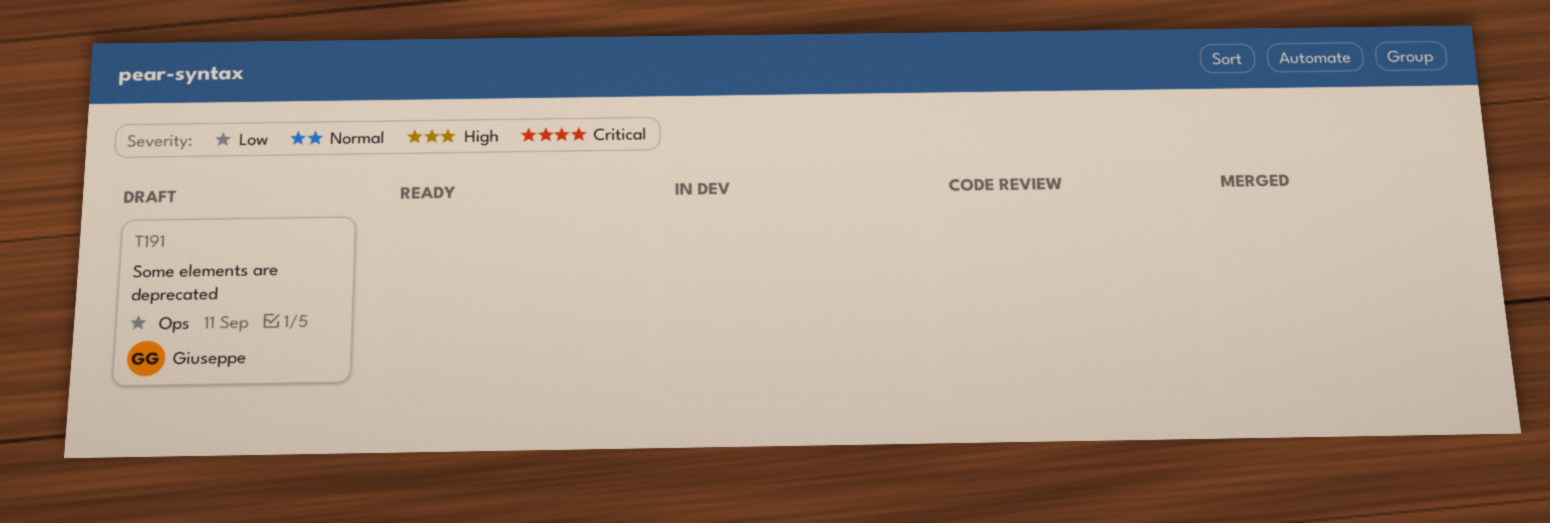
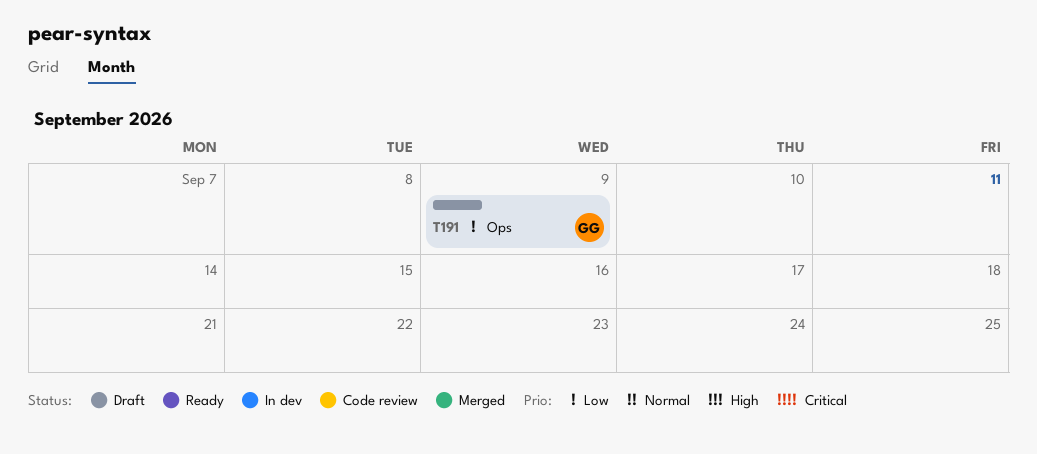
T191, due: Sep 11 -> Sep 9

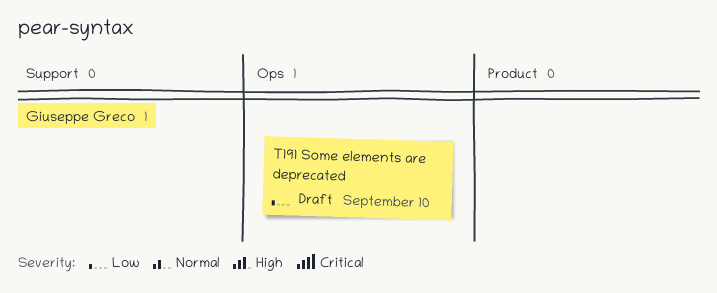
T191, due: Sep 9 -> Sep 10

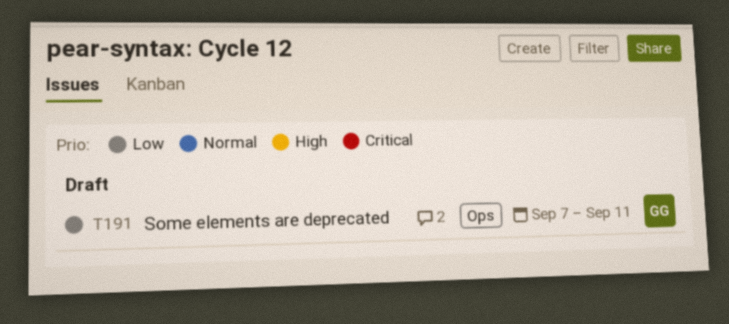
T191, due: Sep 10 -> Sep 11

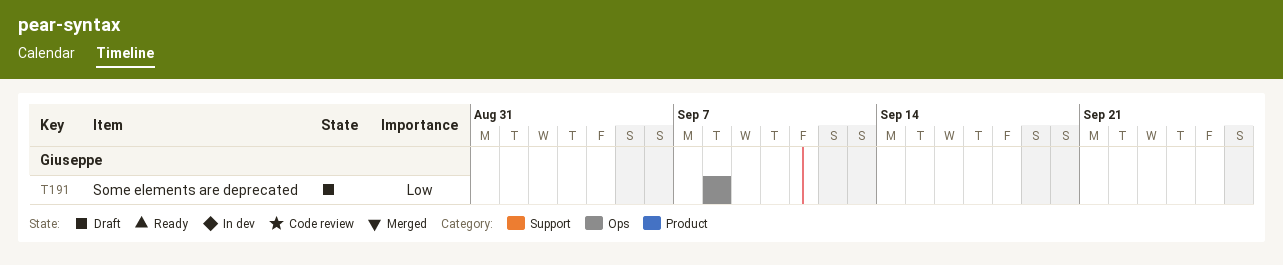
T191, start: Sep 7 -> Sep 8
T191, due: Sep 11 -> Sep 8

